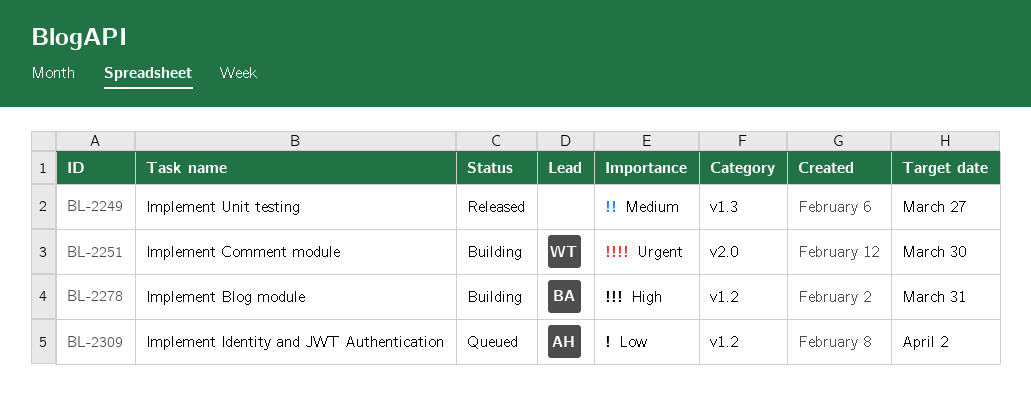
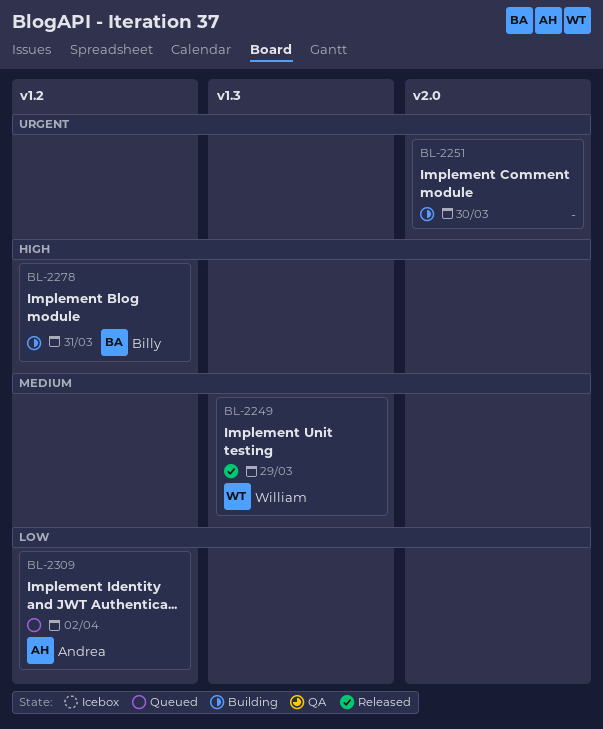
BL-2249, owner: none -> William
BL-2249, due: Mar 27 -> Mar 29
BL-2251, owner: William -> none

